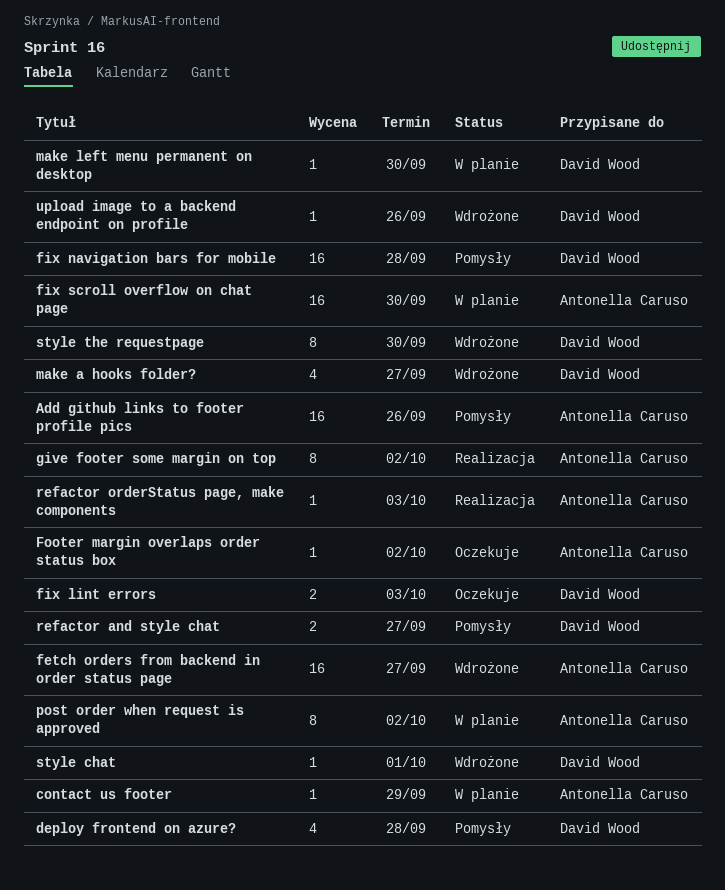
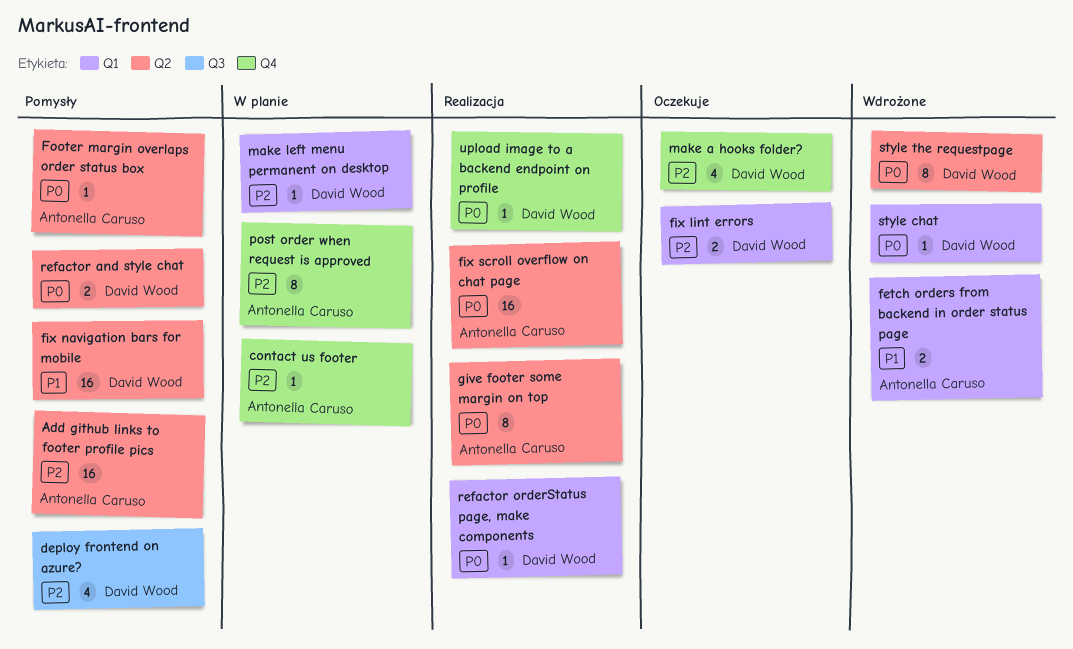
fetch orders from backend in order status page, estimate: 16 -> 2
fix scroll overflow on chat page, status: W planie -> Realizacja
Footer margin overlaps order status box, status: Oczekuje -> Pomysły
make a hooks folder?, status: Wdrożone -> Oczekuje
refactor orderStatus page, make components, owner: Antonella Caruso -> David Wood
upload image to a backend endpoint on profile, status: Wdrożone -> Realizacja

